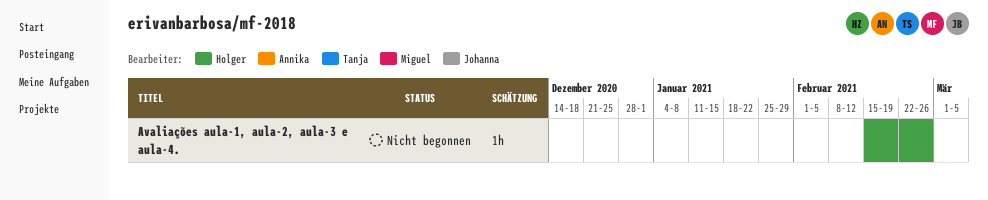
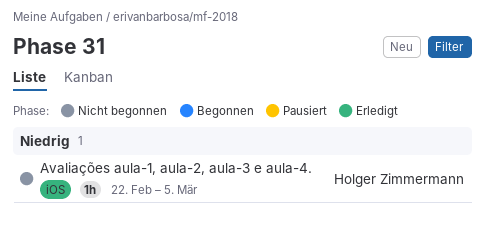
Avaliações aula-1, aula-2, aula-3 e aula-4., start: Feb 15 -> Feb 22
Avaliações aula-1, aula-2, aula-3 e aula-4., due: Feb 26 -> Mar 5

